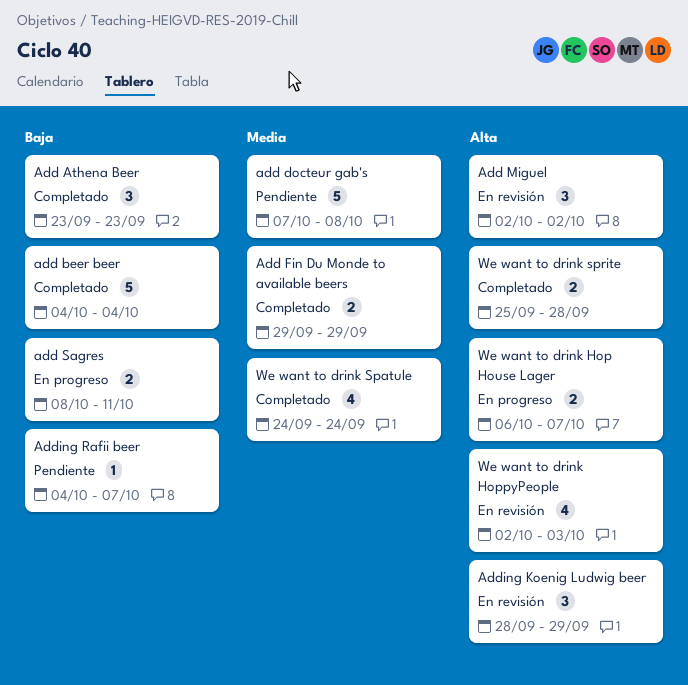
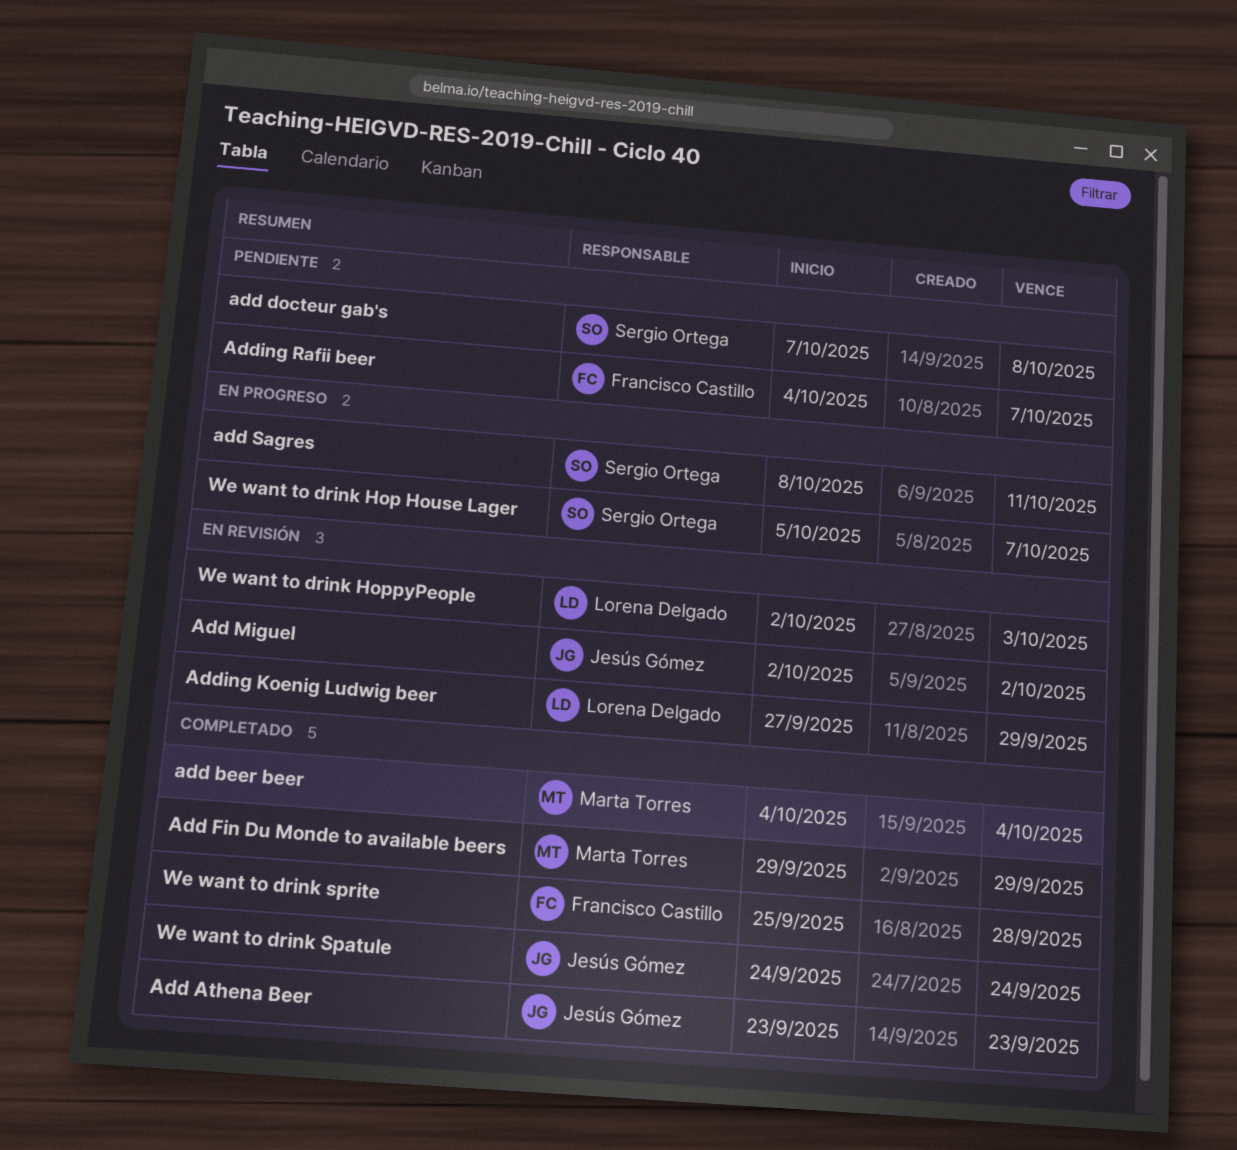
Adding Koenig Ludwig beer, start: Sep 28 -> Sep 27
We want to drink Hop House Lager, start: Oct 6 -> Oct 5

